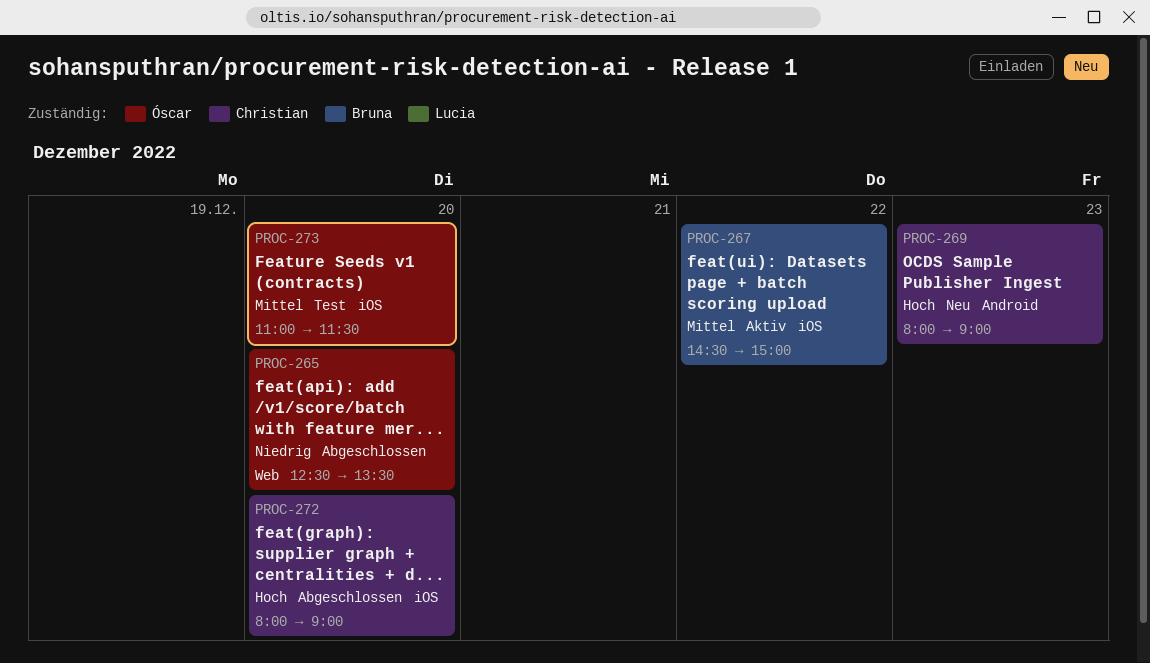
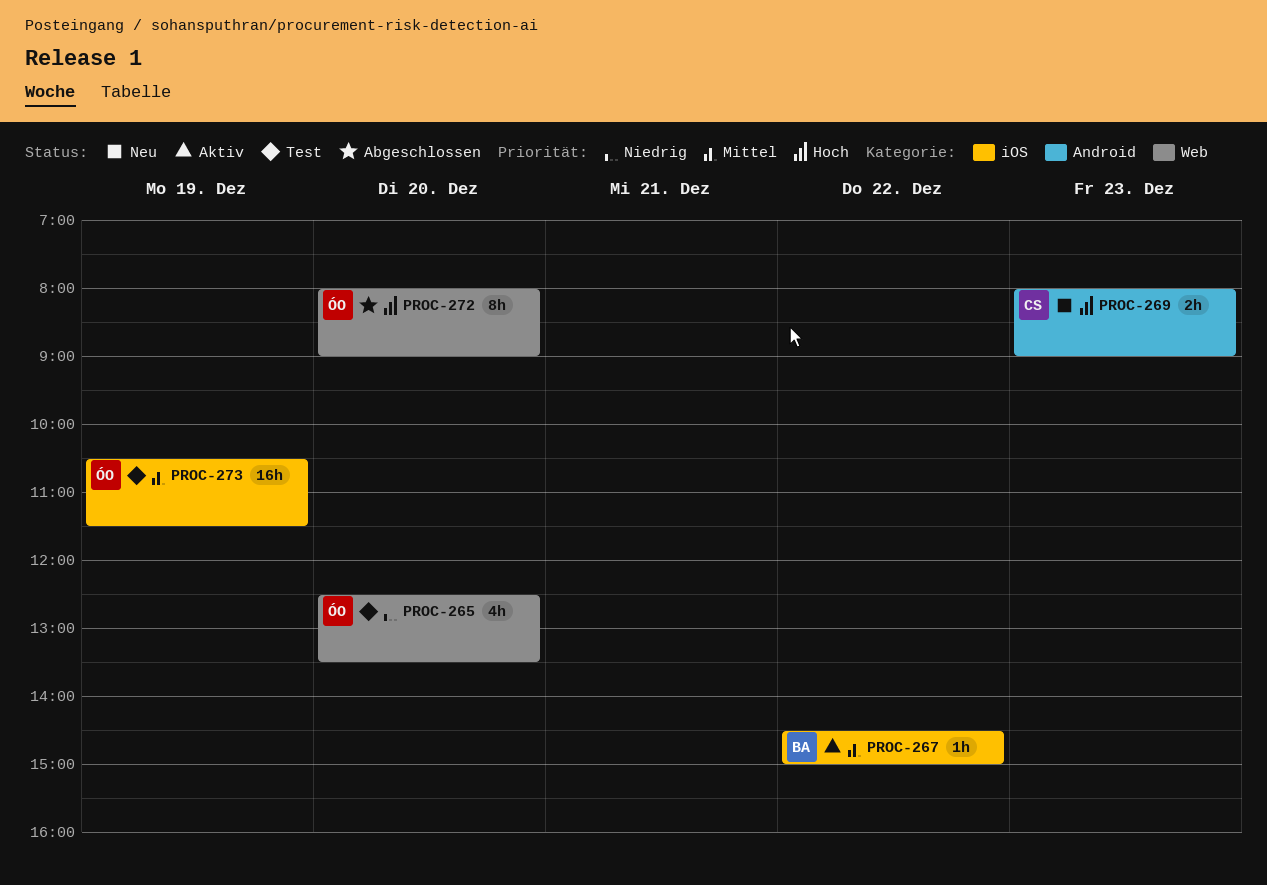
PROC-265, status: Abgeschlossen -> Test
PROC-272, owner: Christian -> Óscar
PROC-272, label: iOS -> Web
PROC-273, day: Dec 20 -> Dec 19
PROC-273, begins: 11:00 -> 10:30

